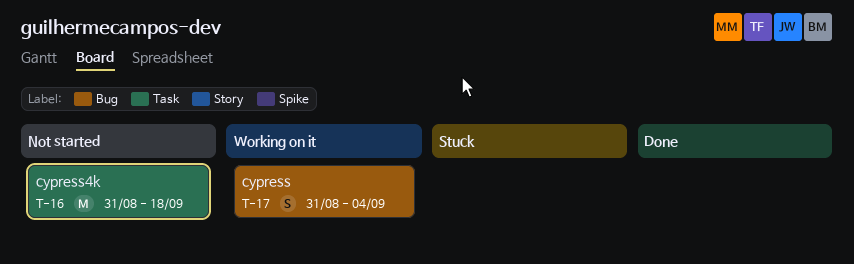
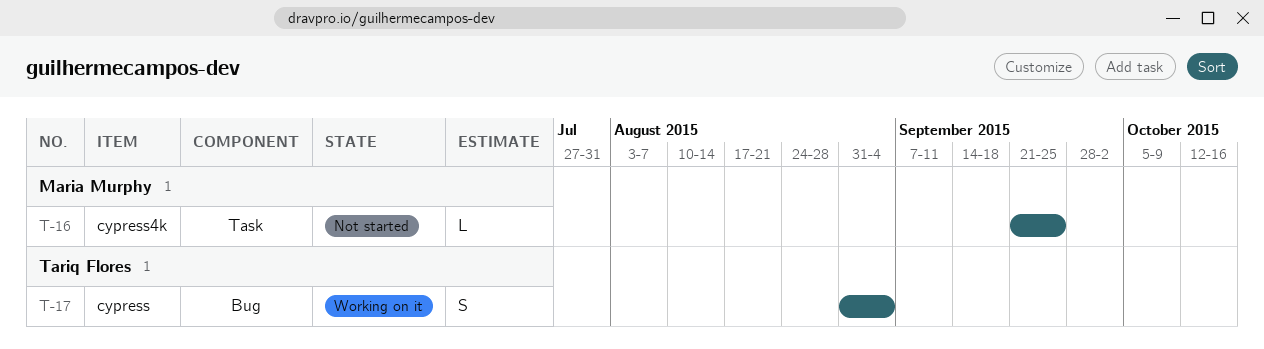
T-16, estimate: M -> L
T-16, start: Aug 31 -> Sep 21
T-16, due: Sep 18 -> Sep 25

